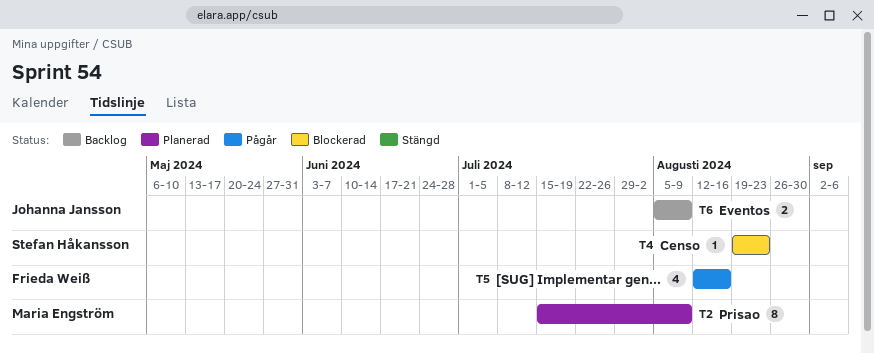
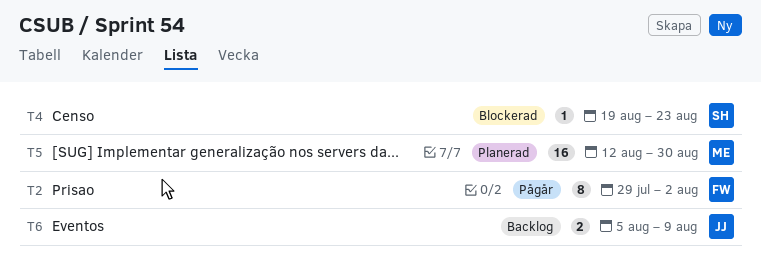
T2, status: Planerad -> Pågår
T2, owner: Maria Engström -> Frieda Weiß
T2, start: Jul 15 -> Jul 29
T2, due: Aug 9 -> Aug 2
T5, status: Pågår -> Planerad
T5, owner: Frieda Weiß -> Maria Engström
T5, estimate: 4 -> 16
T5, due: Aug 16 -> Aug 30

